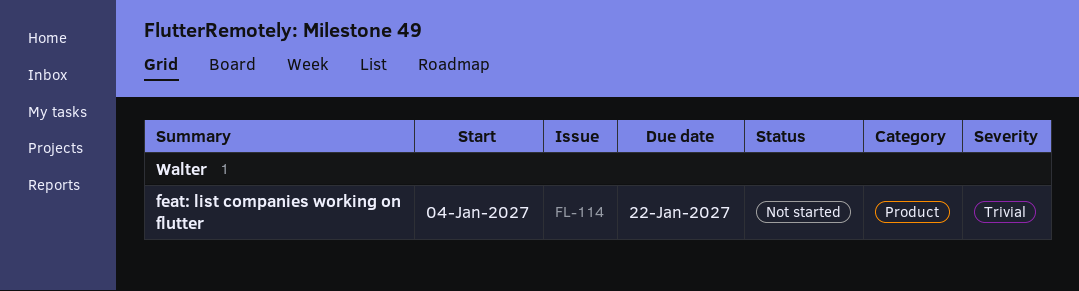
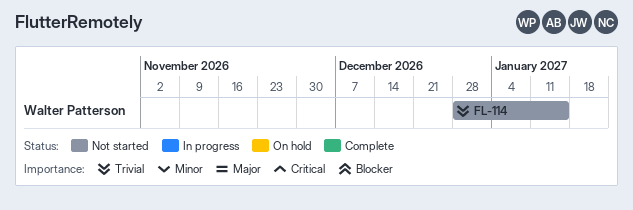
FL-114, start: Jan 4 -> Dec 28
FL-114, due: Jan 22 -> Jan 15

